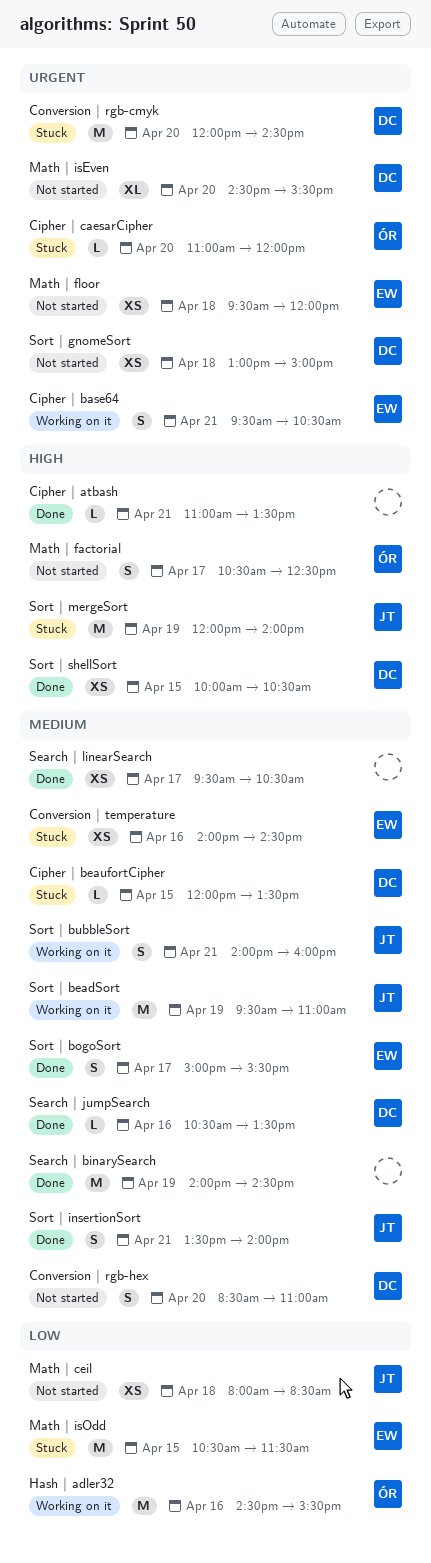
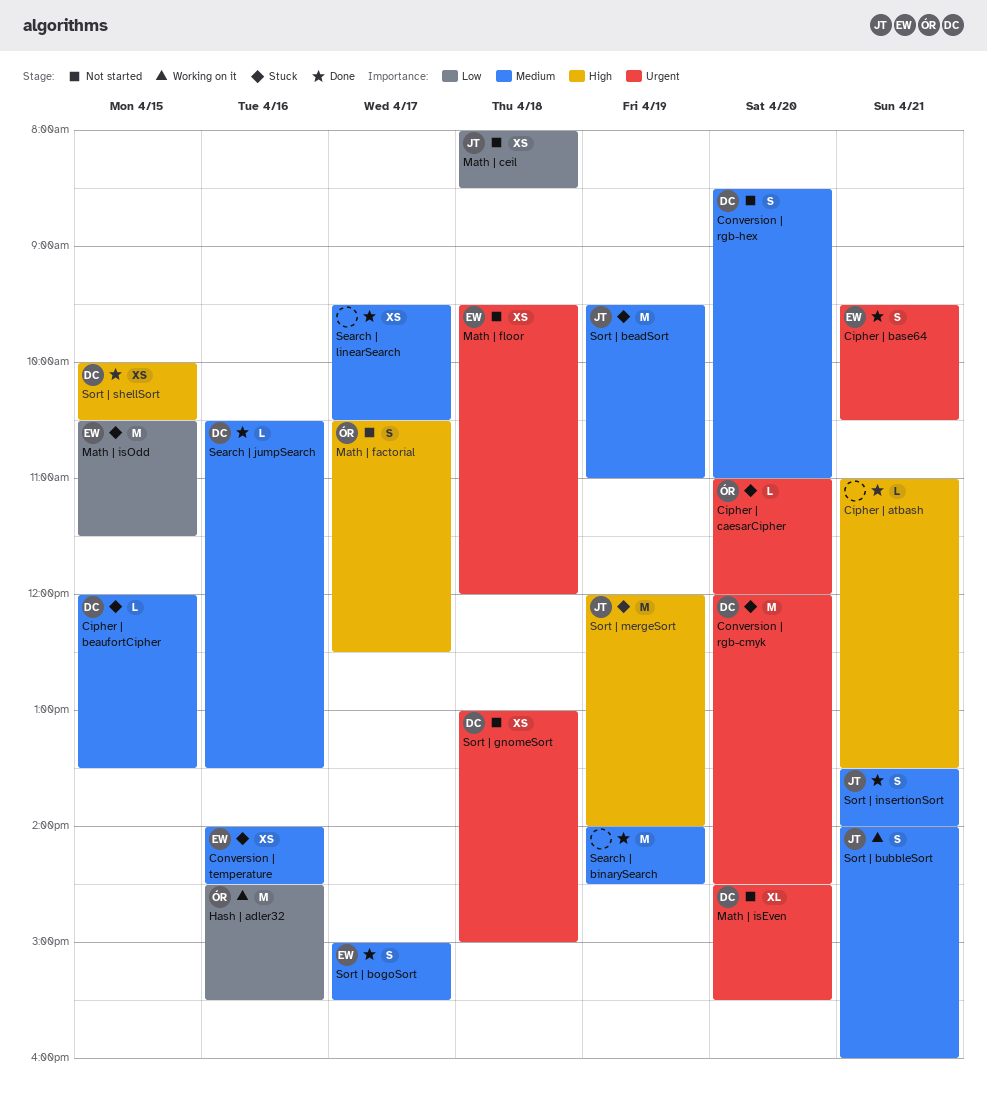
Cipher | base64, status: Working on it -> Done
Sort | beadSort, status: Working on it -> Stuck

